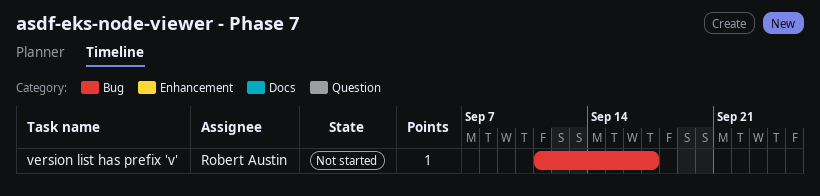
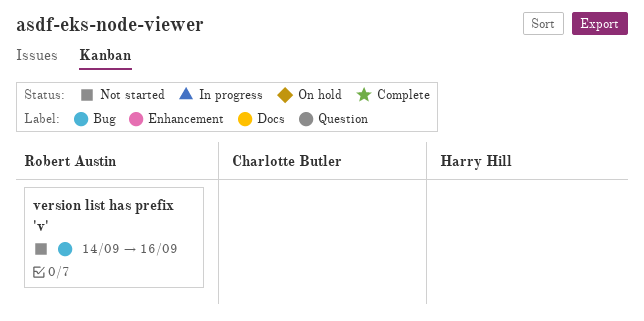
version list has prefix 'v', start: Sep 11 -> Sep 14
version list has prefix 'v', due: Sep 17 -> Sep 16

